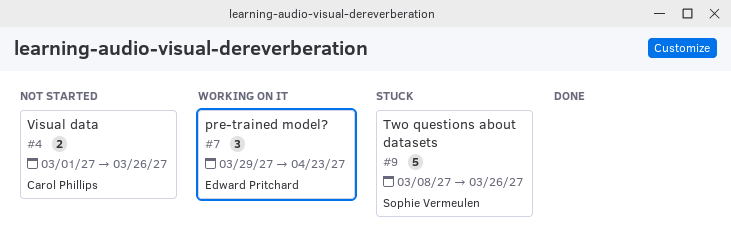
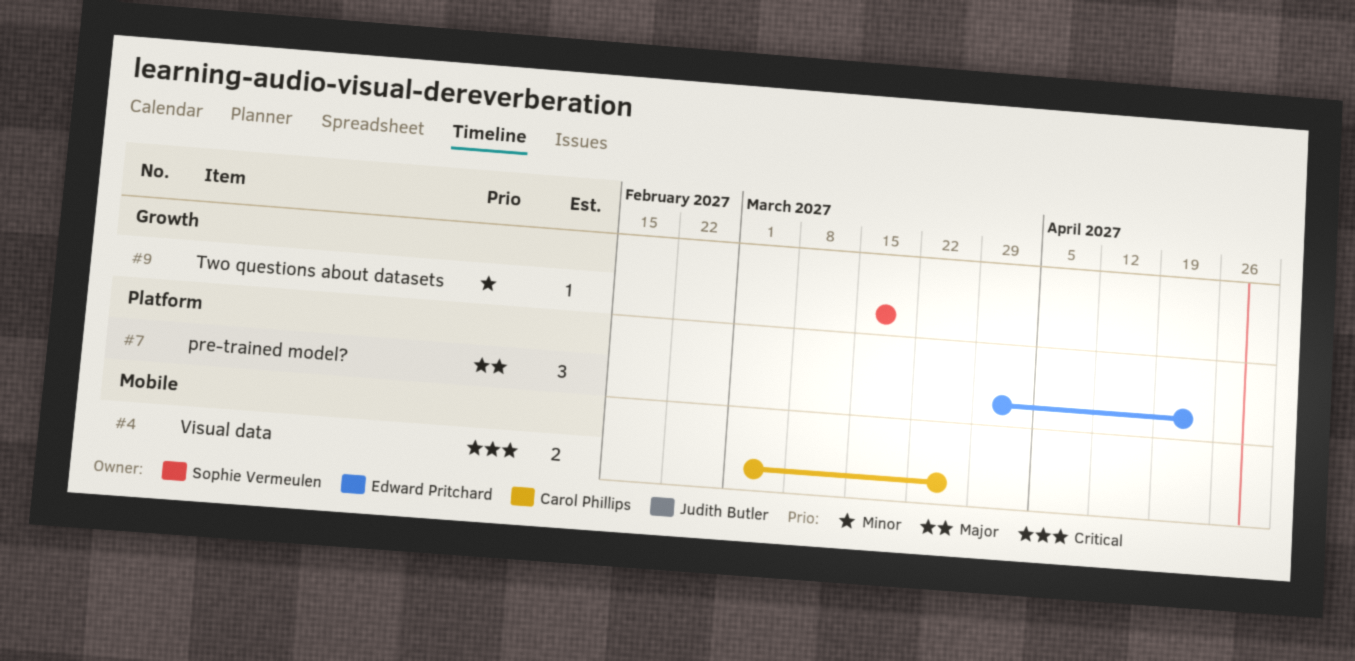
#9, estimate: 5 -> 1
#9, start: Mar 8 -> Mar 15
#9, due: Mar 26 -> Mar 19

